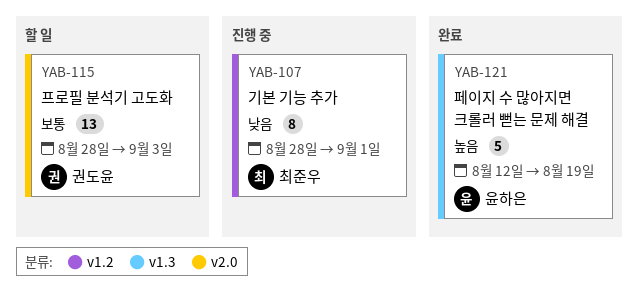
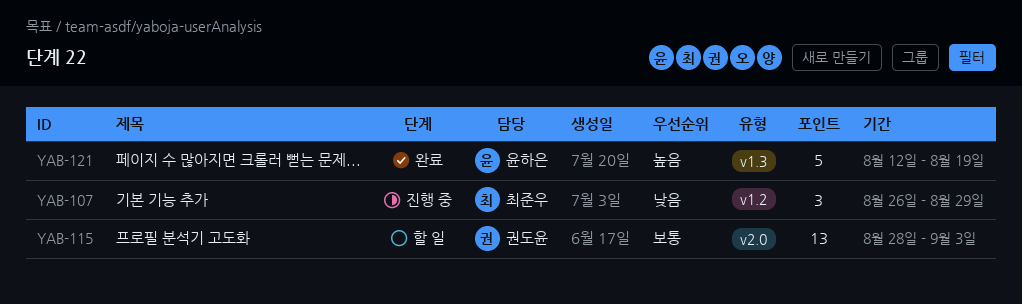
YAB-107, estimate: 8 -> 3
YAB-107, start: Aug 28 -> Aug 26
YAB-107, due: Sep 1 -> Aug 29

